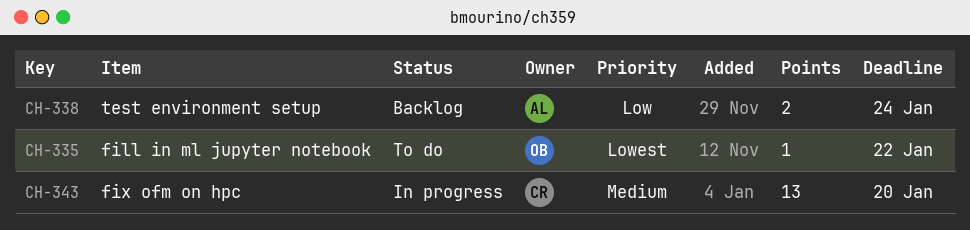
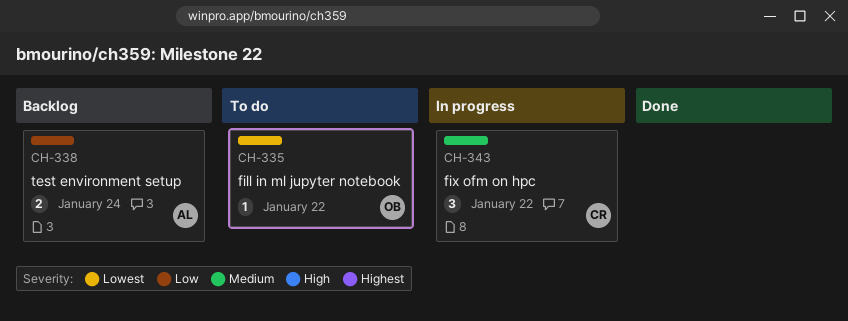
CH-343, estimate: 13 -> 3
CH-343, due: Jan 20 -> Jan 22

